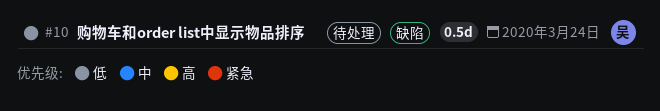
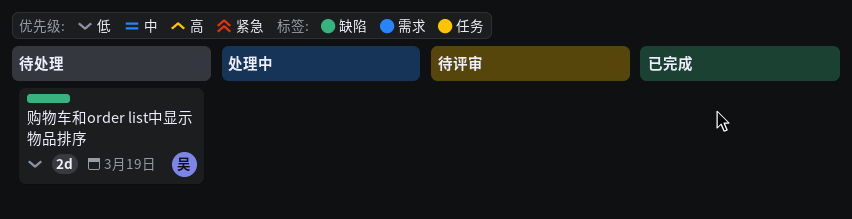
购物车和order list中显示物品排序, estimate: 0.5d -> 2d
购物车和order list中显示物品排序, due: Mar 24 -> Mar 19

